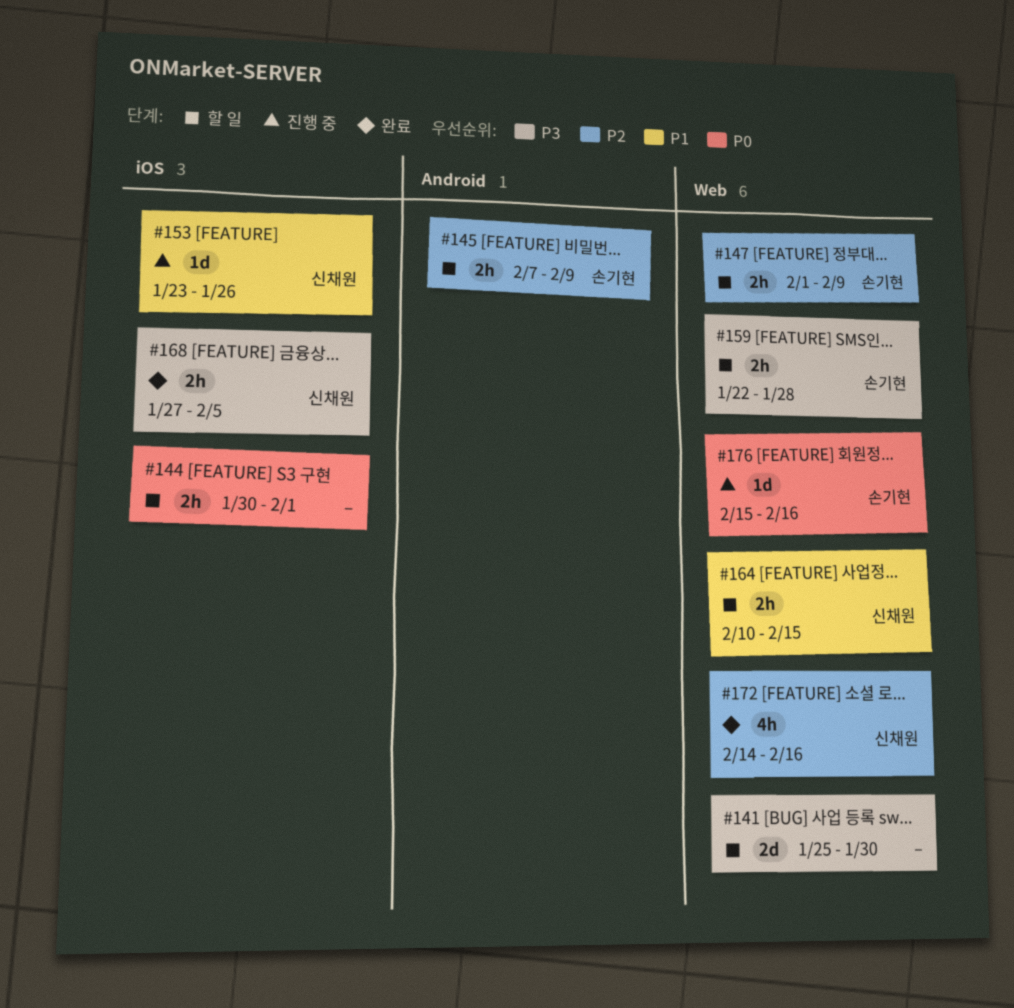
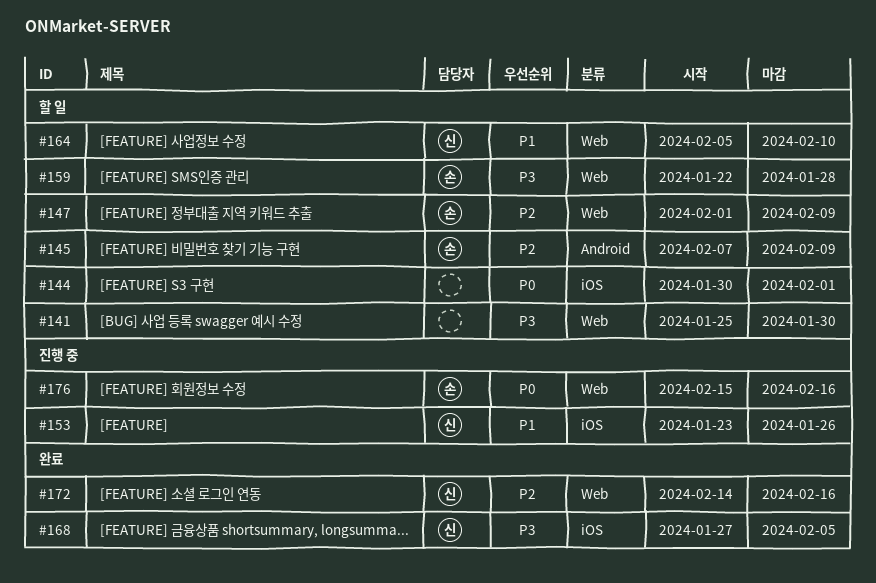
#164, start: Feb 10 -> Feb 5
#164, due: Feb 15 -> Feb 10

